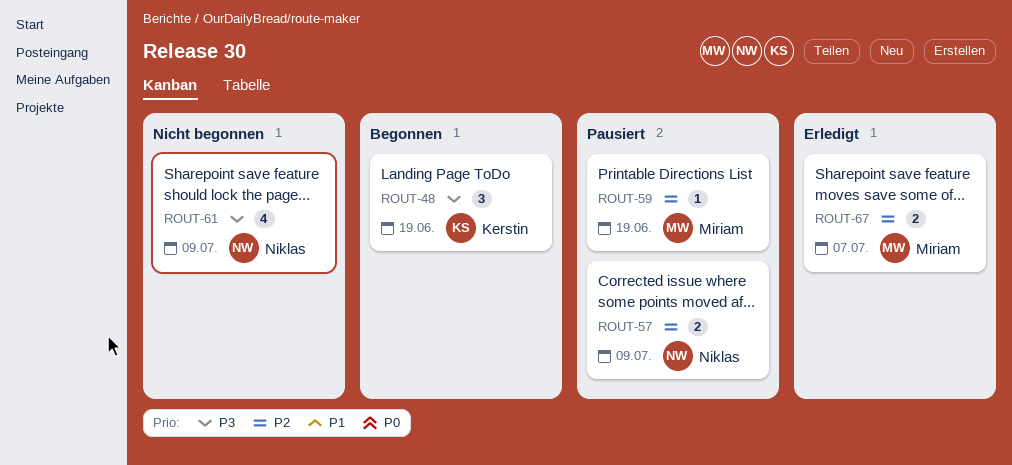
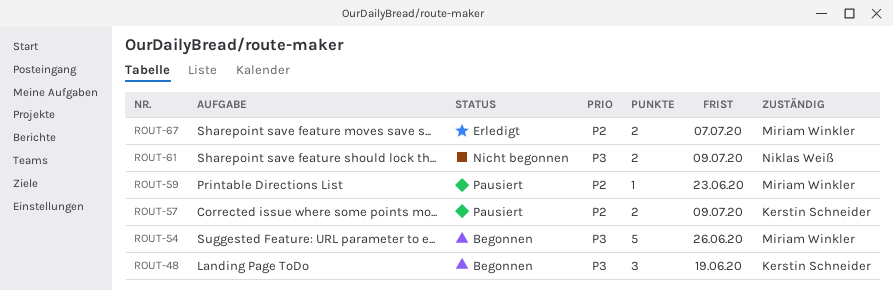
ROUT-54: none -> present
ROUT-57, owner: Niklas Weiß -> Kerstin Schneider
ROUT-59, due: Jun 19 -> Jun 23
ROUT-61, estimate: 4 -> 2

